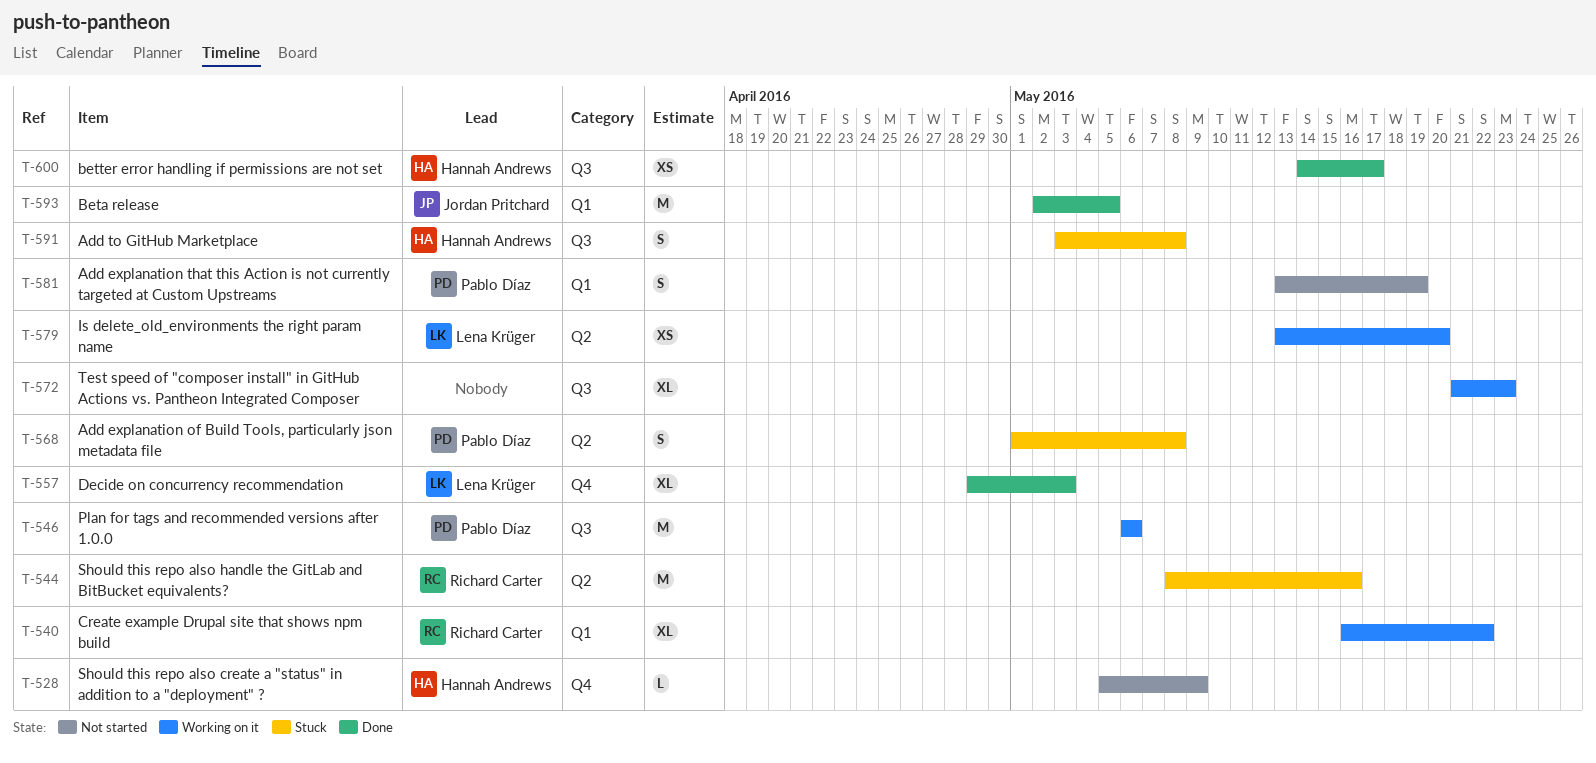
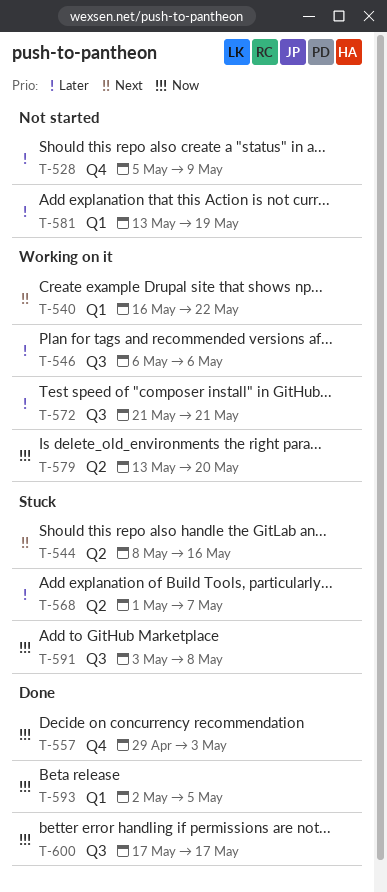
T-568, due: May 8 -> May 7
T-572, due: May 23 -> May 21
T-600, start: May 14 -> May 17

